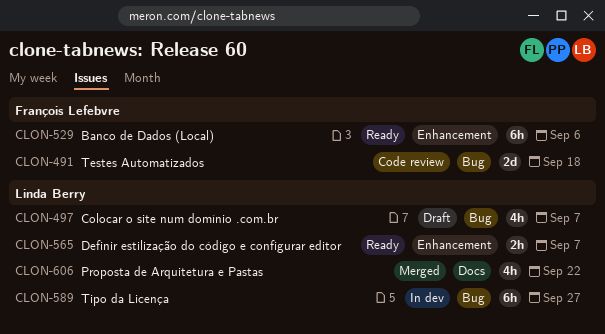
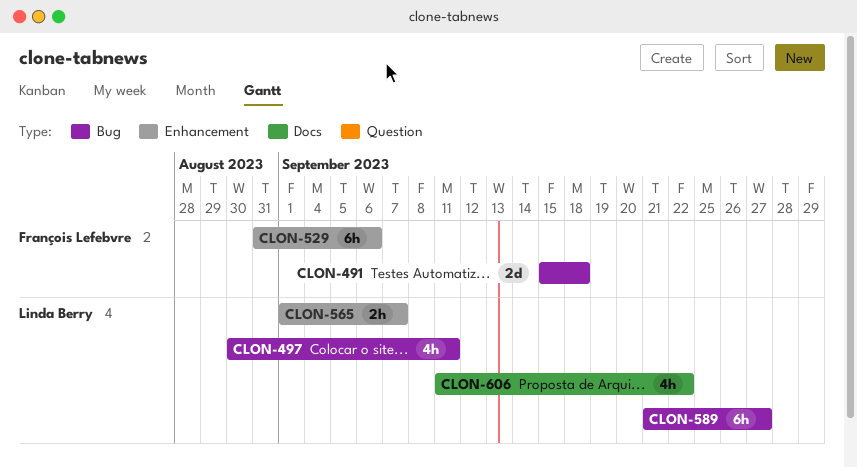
CLON-497, due: Sep 7 -> Sep 11

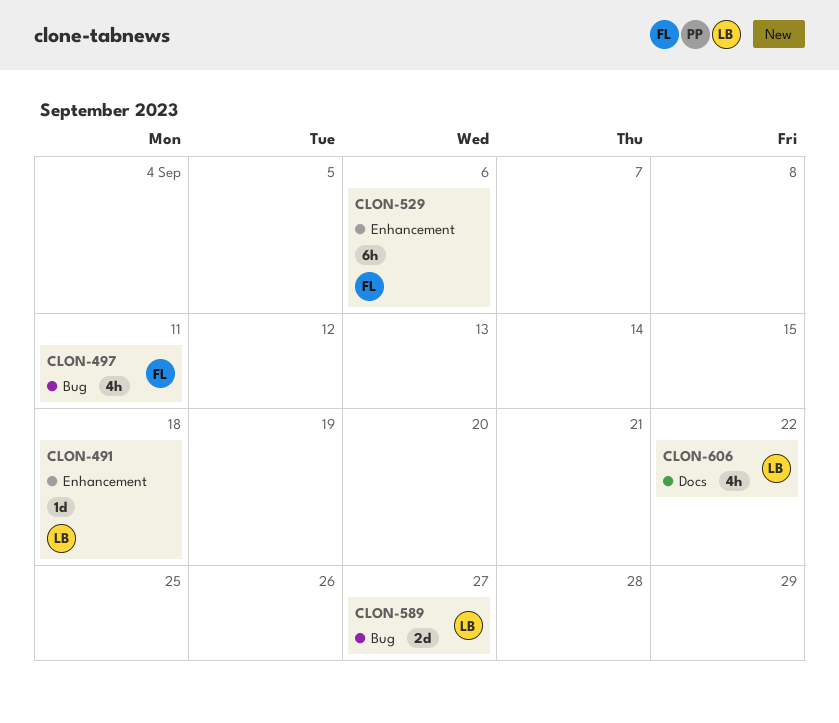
CLON-491, owner: François Lefebvre -> Linda Berry
CLON-491, label: Bug -> Enhancement
CLON-491, estimate: 2d -> 1d
CLON-497, owner: Linda Berry -> François Lefebvre
CLON-565: present -> none
CLON-589, estimate: 6h -> 2d

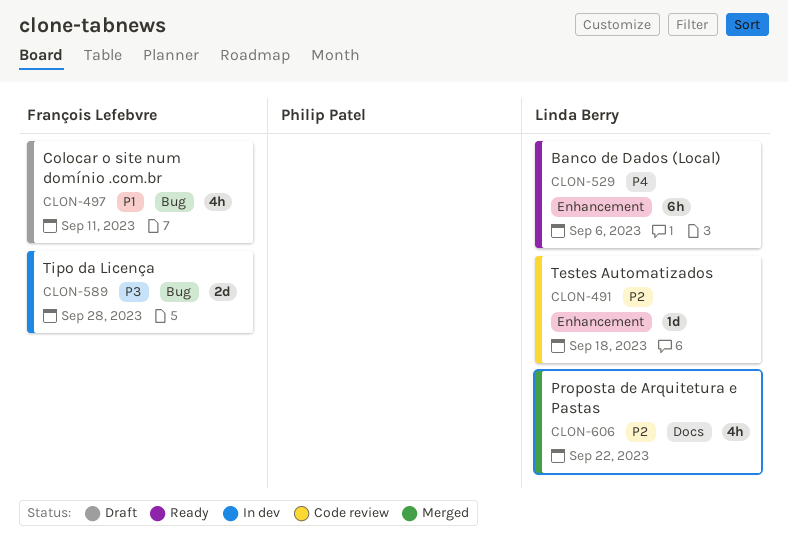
CLON-529, owner: François Lefebvre -> Linda Berry
CLON-589, owner: Linda Berry -> François Lefebvre
CLON-589, due: Sep 27 -> Sep 28

